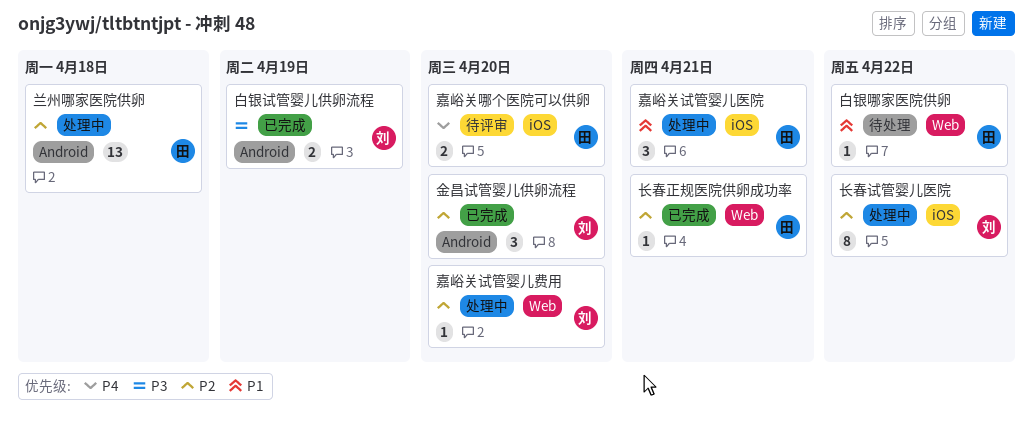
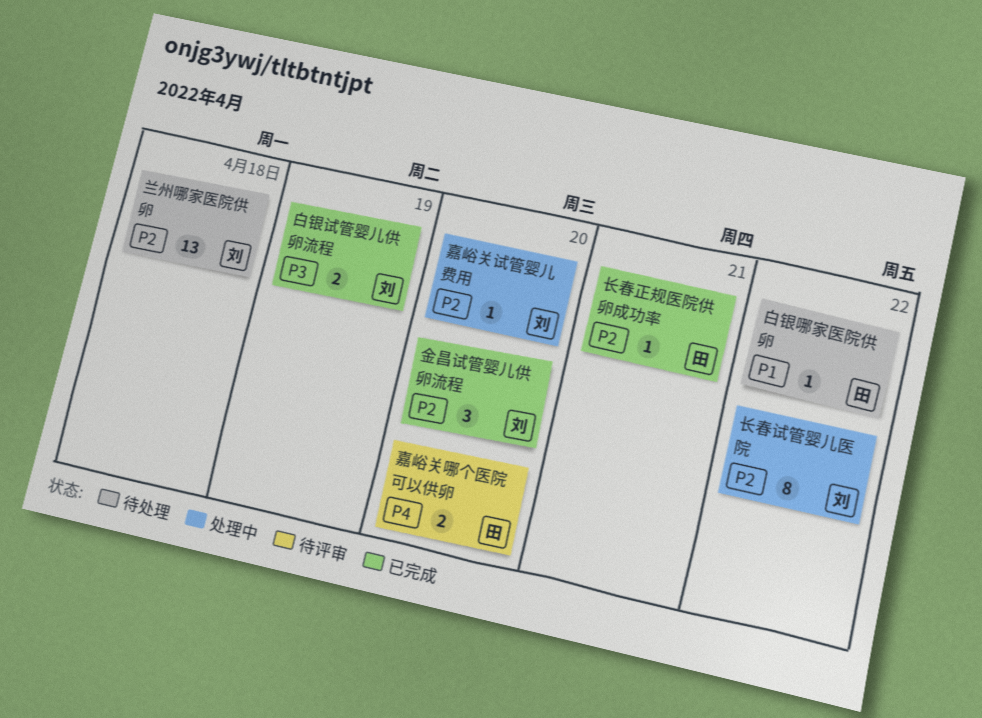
兰州哪家医院供卵, status: 处理中 -> 待处理
兰州哪家医院供卵, owner: 田 -> 刘
嘉峪关试管婴儿医院: present -> none

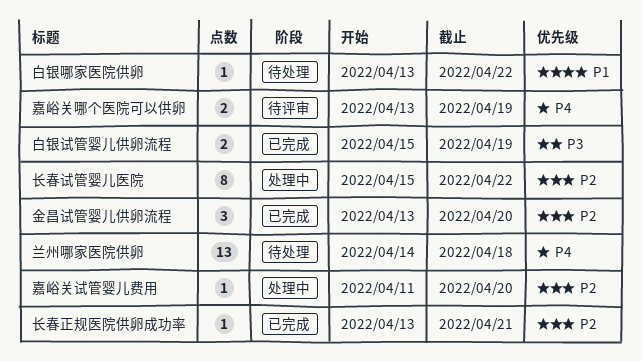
兰州哪家医院供卵, priority: P2 -> P4
嘉峪关哪个医院可以供卵, due: Apr 20 -> Apr 19

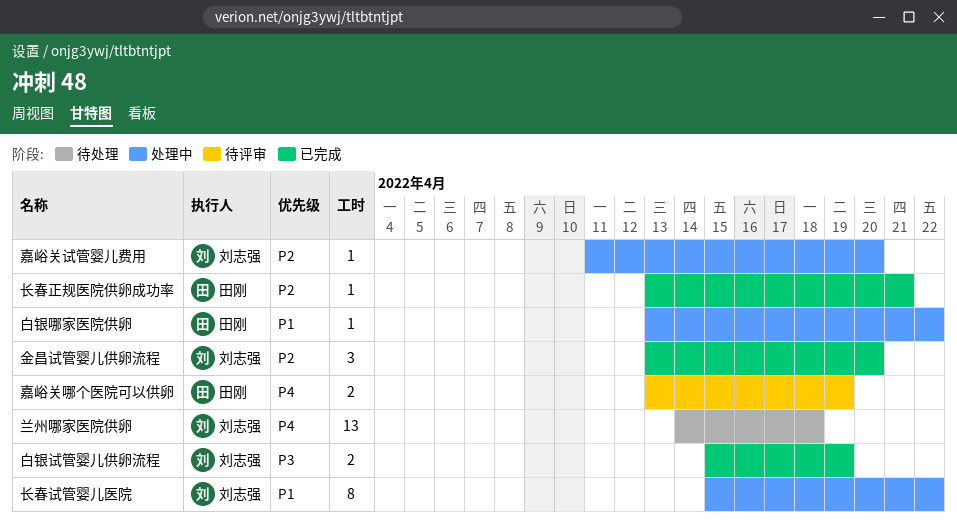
白银哪家医院供卵, status: 待处理 -> 处理中
长春试管婴儿医院, priority: P2 -> P1

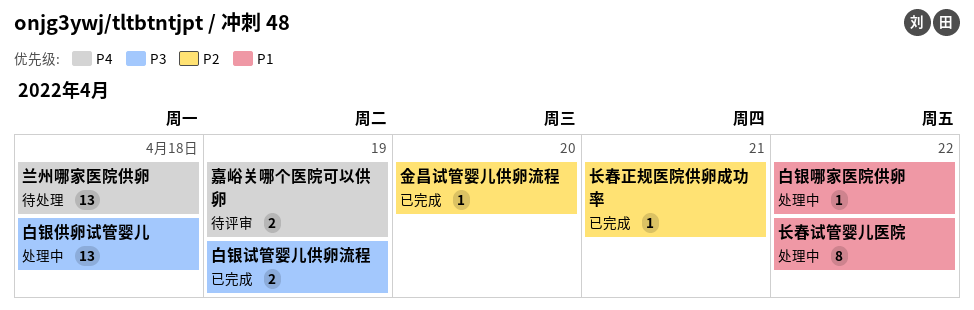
嘉峪关试管婴儿费用: present -> none
白银供卵试管婴儿: none -> present
金昌试管婴儿供卵流程, estimate: 3 -> 1

